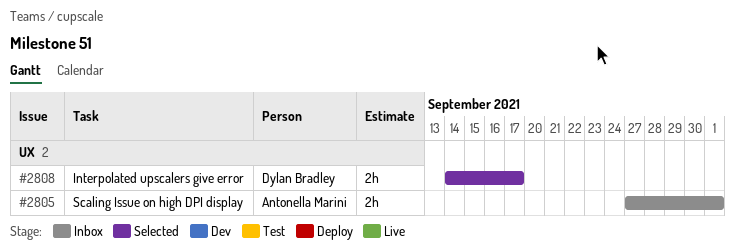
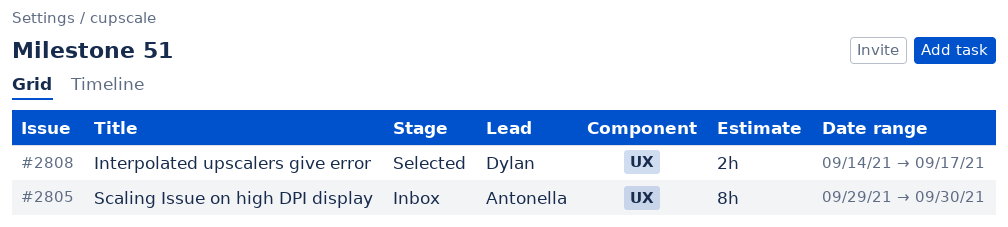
#2805, estimate: 2h -> 8h
#2805, start: Sep 27 -> Sep 29
#2805, due: Oct 1 -> Sep 30

